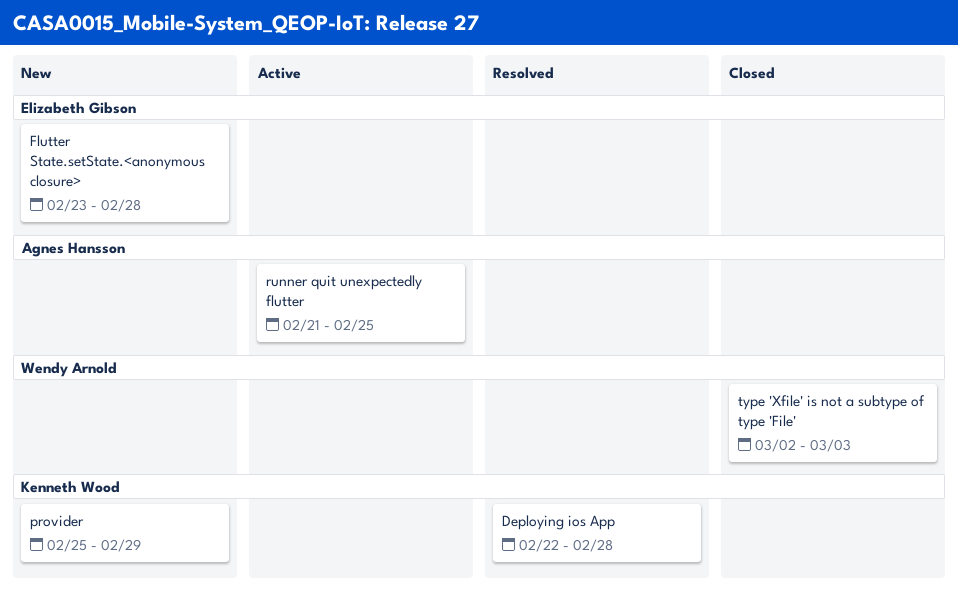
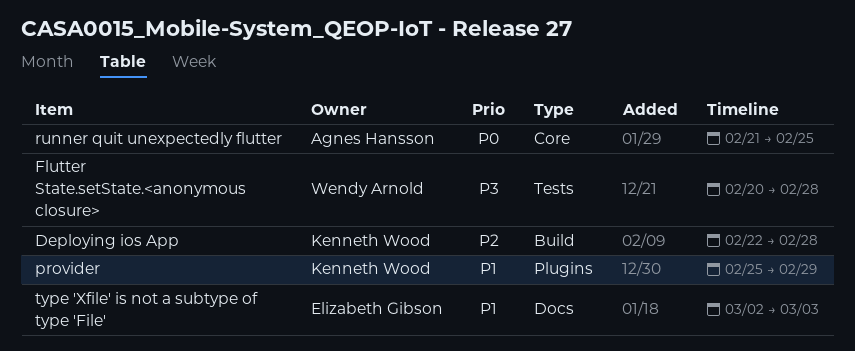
Flutter State.setState.<anonymous closure>, owner: Elizabeth Gibson -> Wendy Arnold
Flutter State.setState.<anonymous closure>, start: Feb 23 -> Feb 20
type 'Xfile' is not a subtype of type 'File', owner: Wendy Arnold -> Elizabeth Gibson

